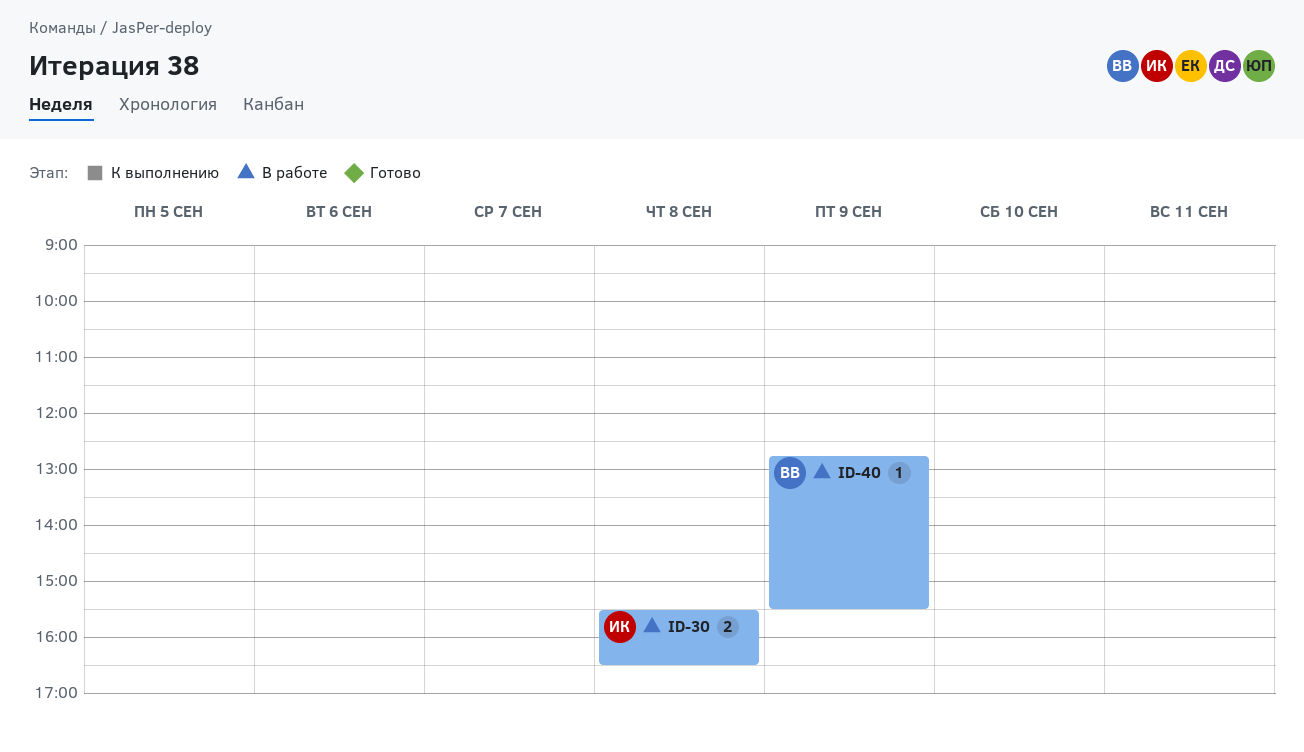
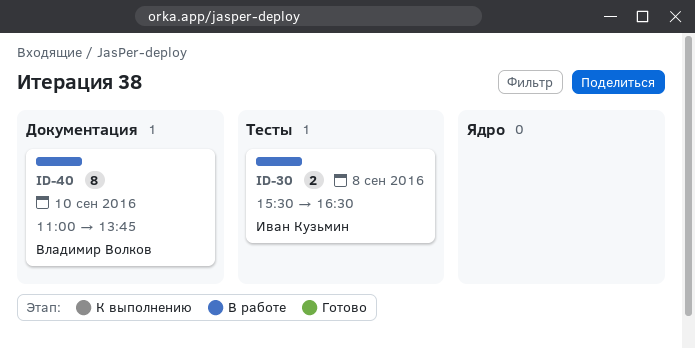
ID-40, estimate: 1 -> 8
ID-40, day: Sep 9 -> Sep 10
ID-40, begins: 12:45 -> 11:00
ID-40, ends: 15:30 -> 13:45

